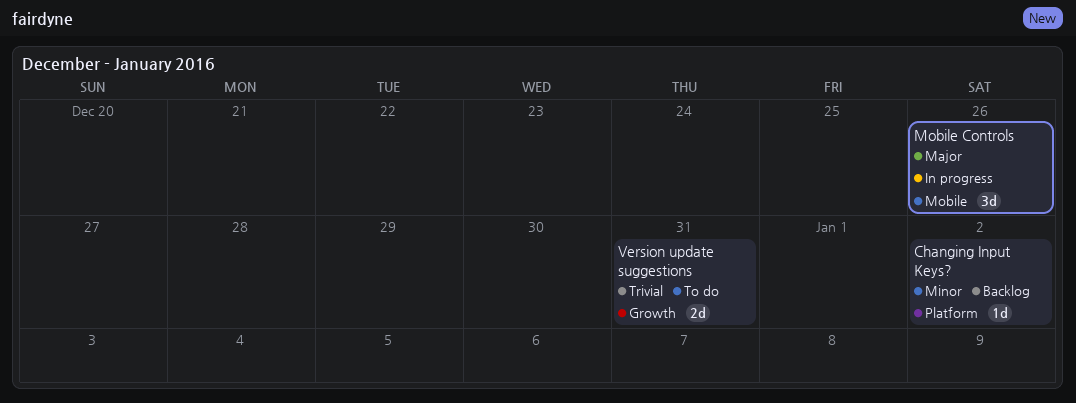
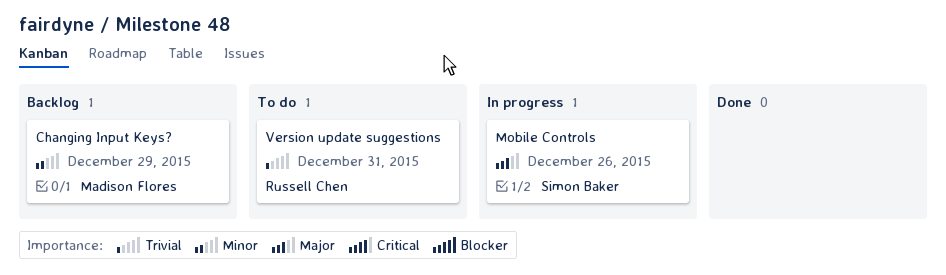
Changing Input Keys?, due: Jan 2 -> Dec 29

